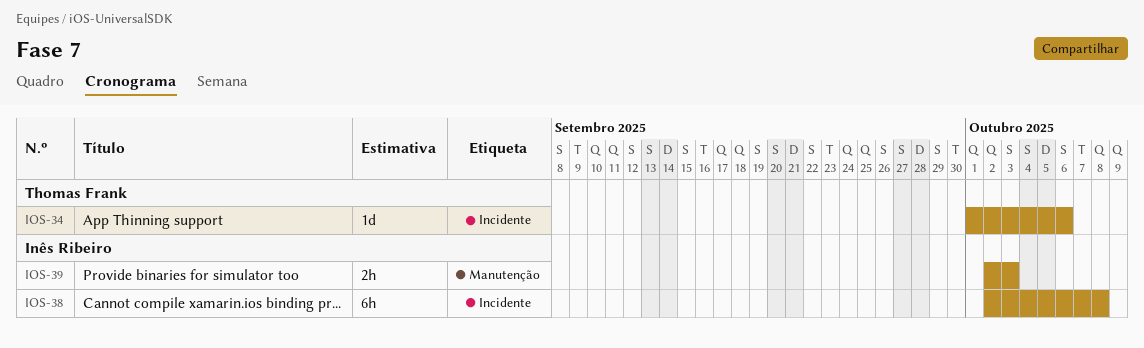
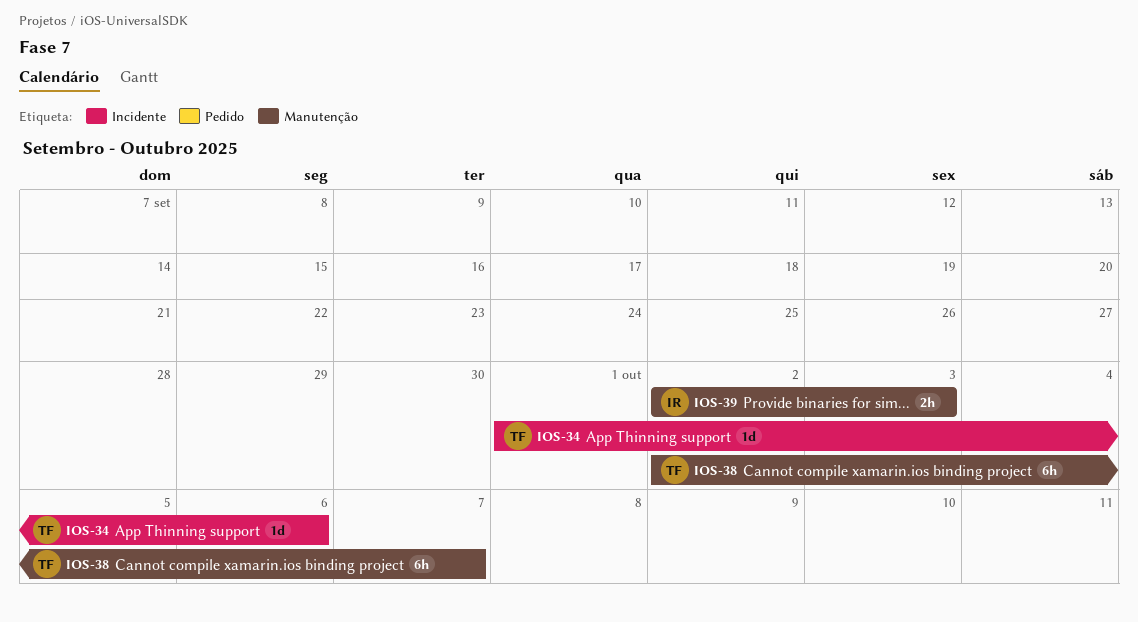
IOS-38, owner: Inês Ribeiro -> Thomas Frank
IOS-38, label: Incidente -> Manutenção
IOS-38, due: Oct 8 -> Oct 7

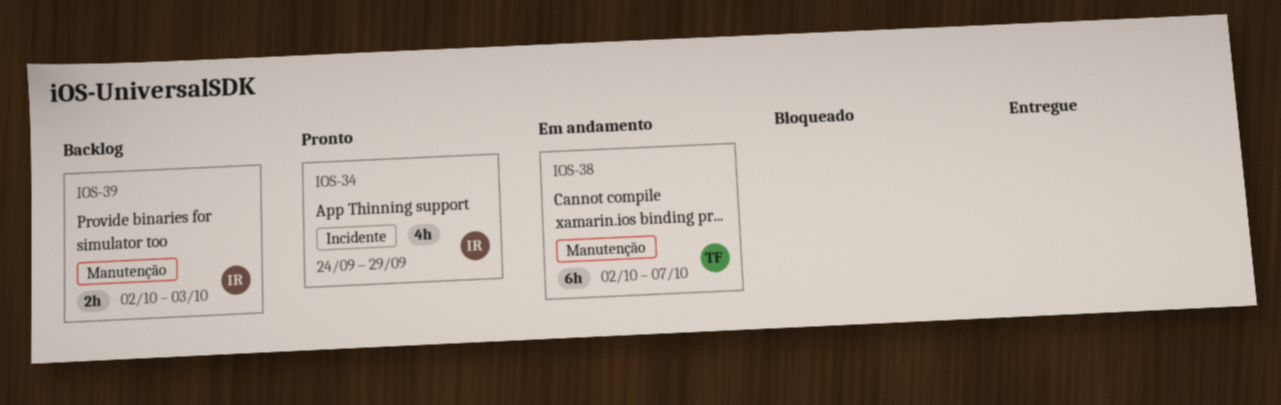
IOS-34, owner: TF -> IR
IOS-34, estimate: 1d -> 4h
IOS-34, start: Oct 1 -> Sep 24
IOS-34, due: Oct 6 -> Sep 29

